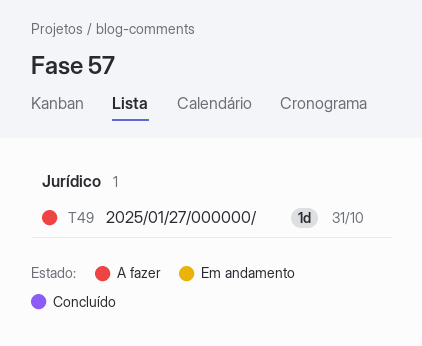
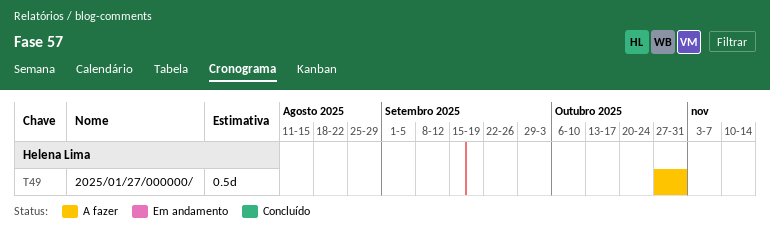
T49, estimate: 1d -> 0.5d

